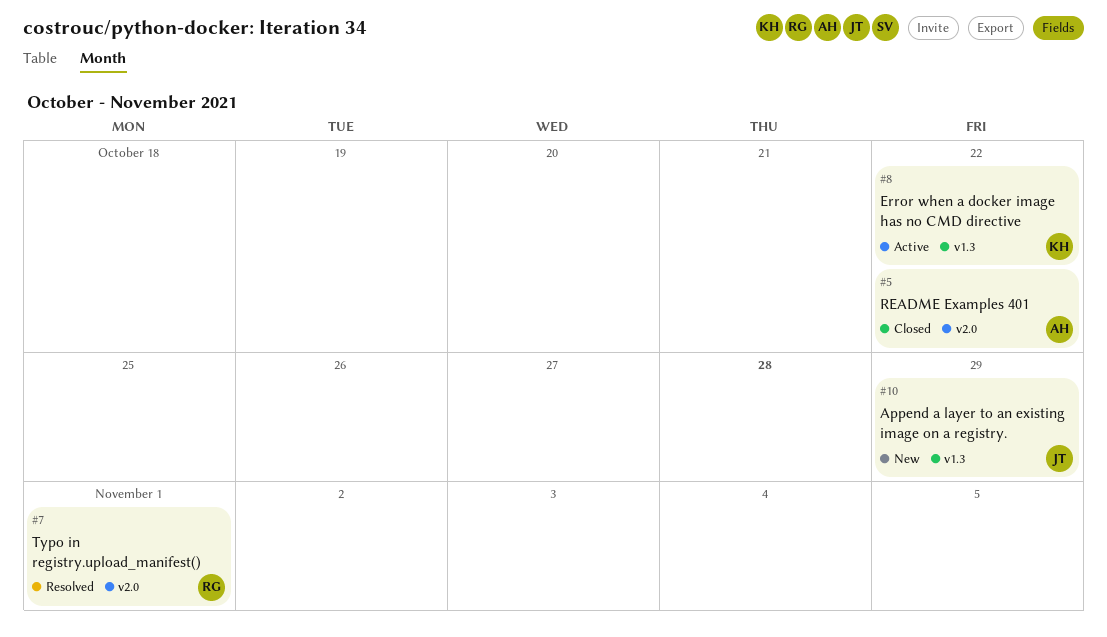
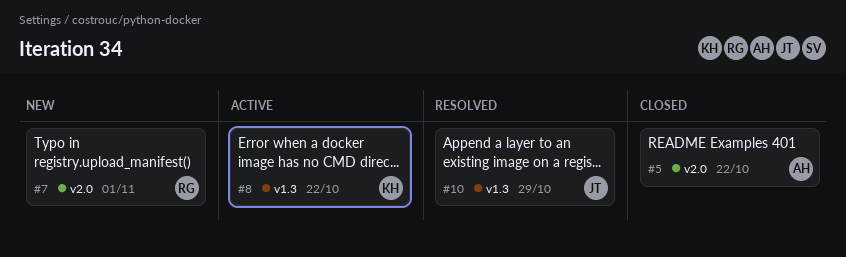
#7, status: Resolved -> New
#10, status: New -> Resolved

